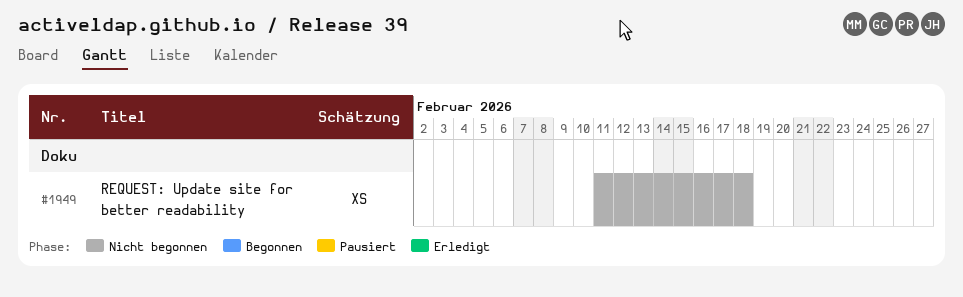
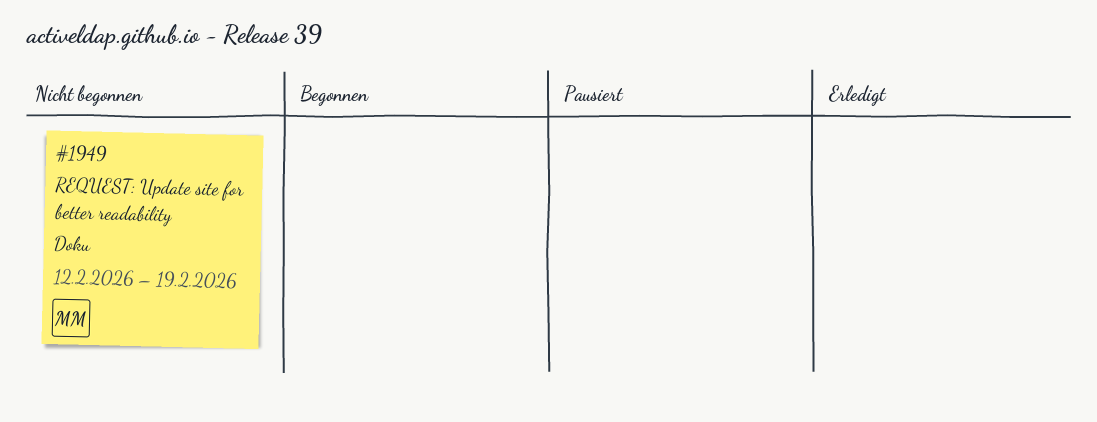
#1949, start: Feb 11 -> Feb 12
#1949, due: Feb 18 -> Feb 19

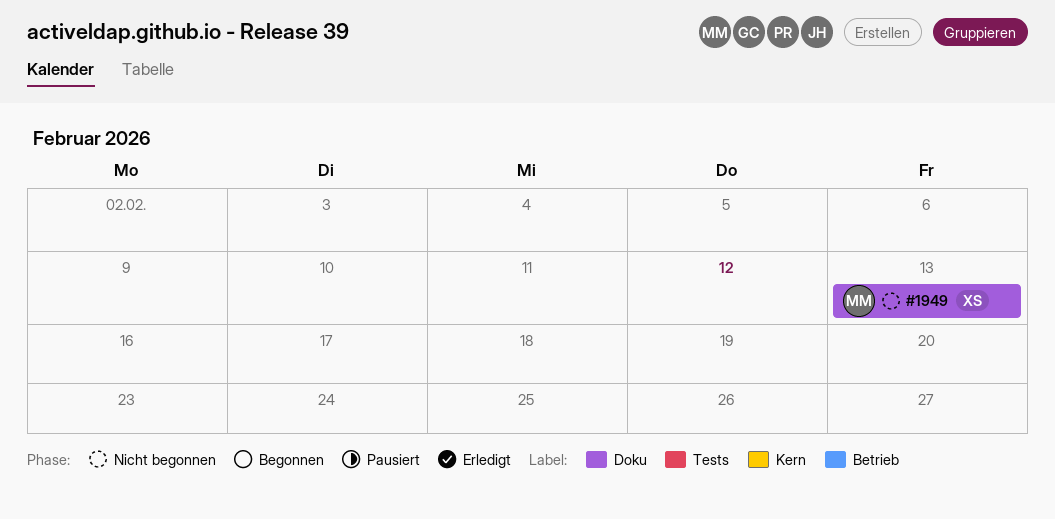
#1949, start: Feb 12 -> Feb 13
#1949, due: Feb 19 -> Feb 13

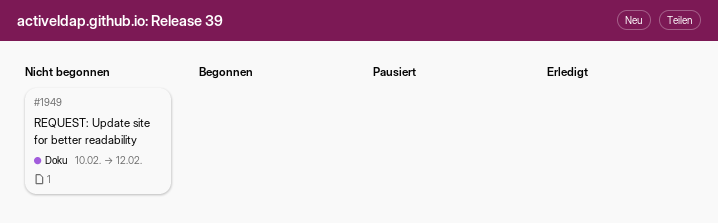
#1949, start: Feb 13 -> Feb 10
#1949, due: Feb 13 -> Feb 12

